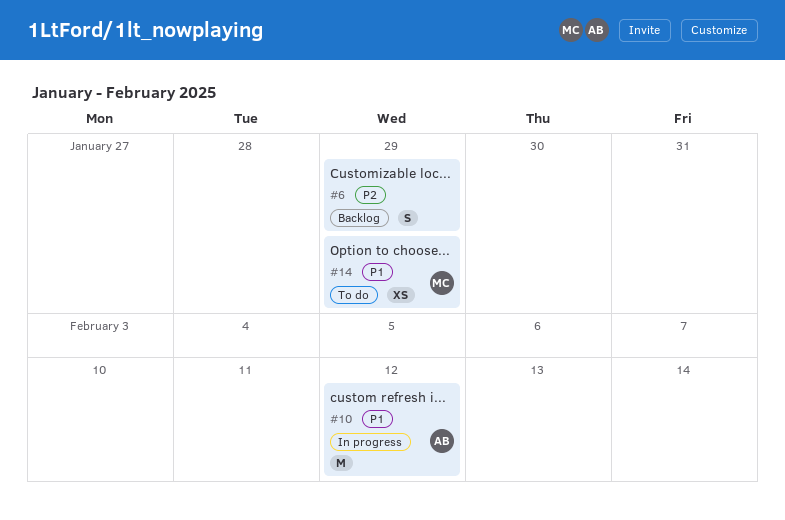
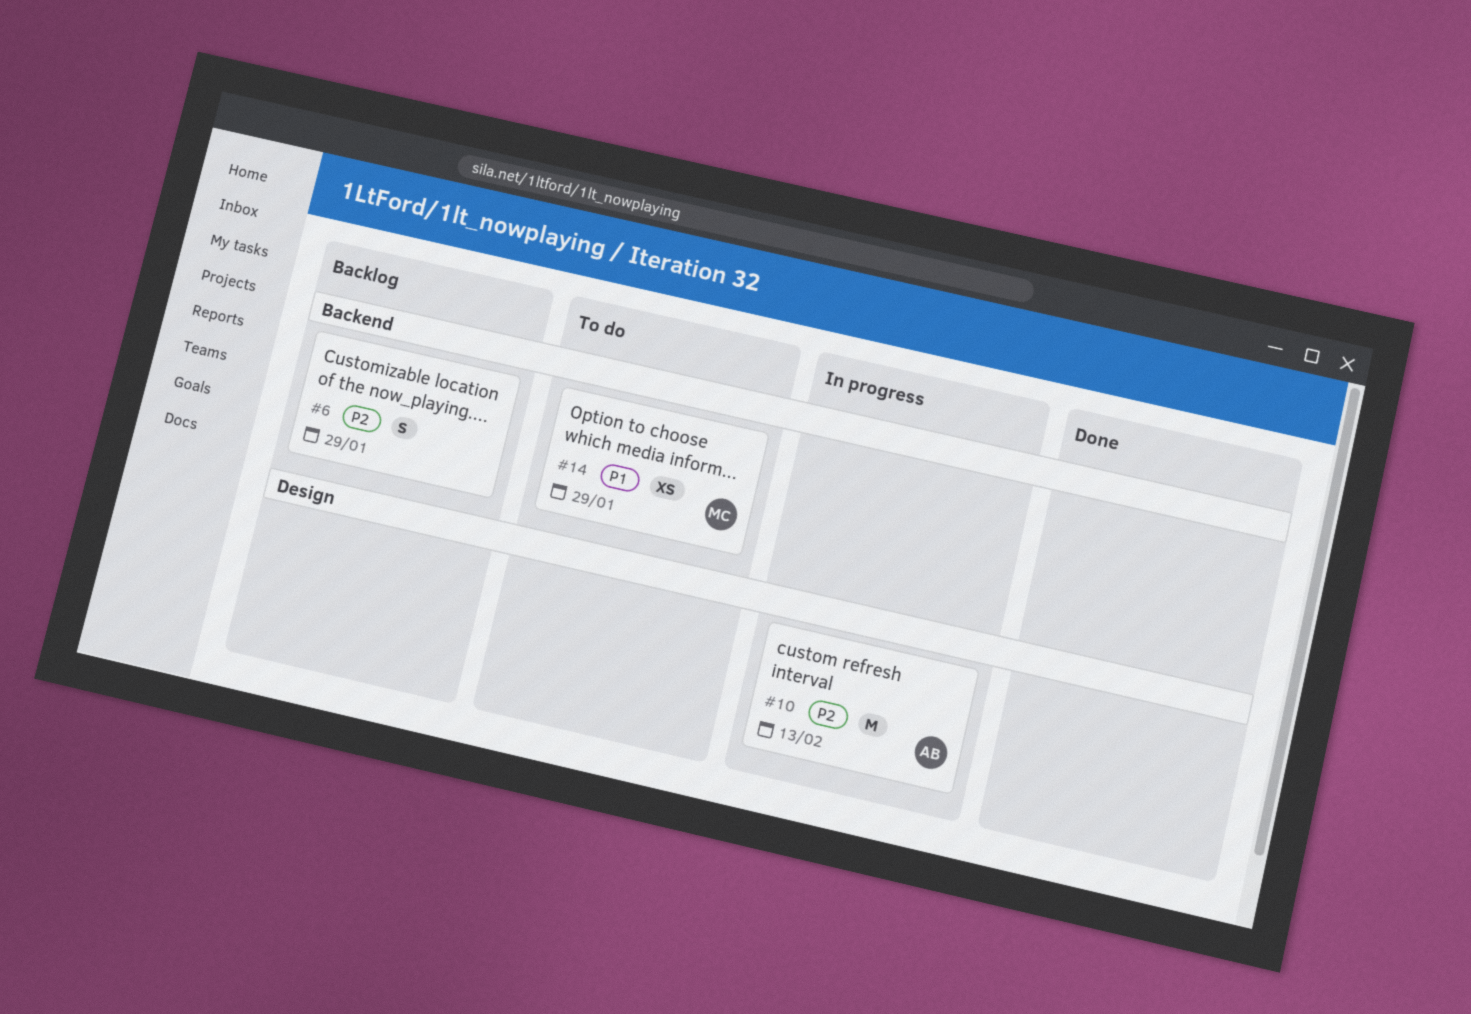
#10, priority: P1 -> P2
#10, due: Feb 12 -> Feb 13

